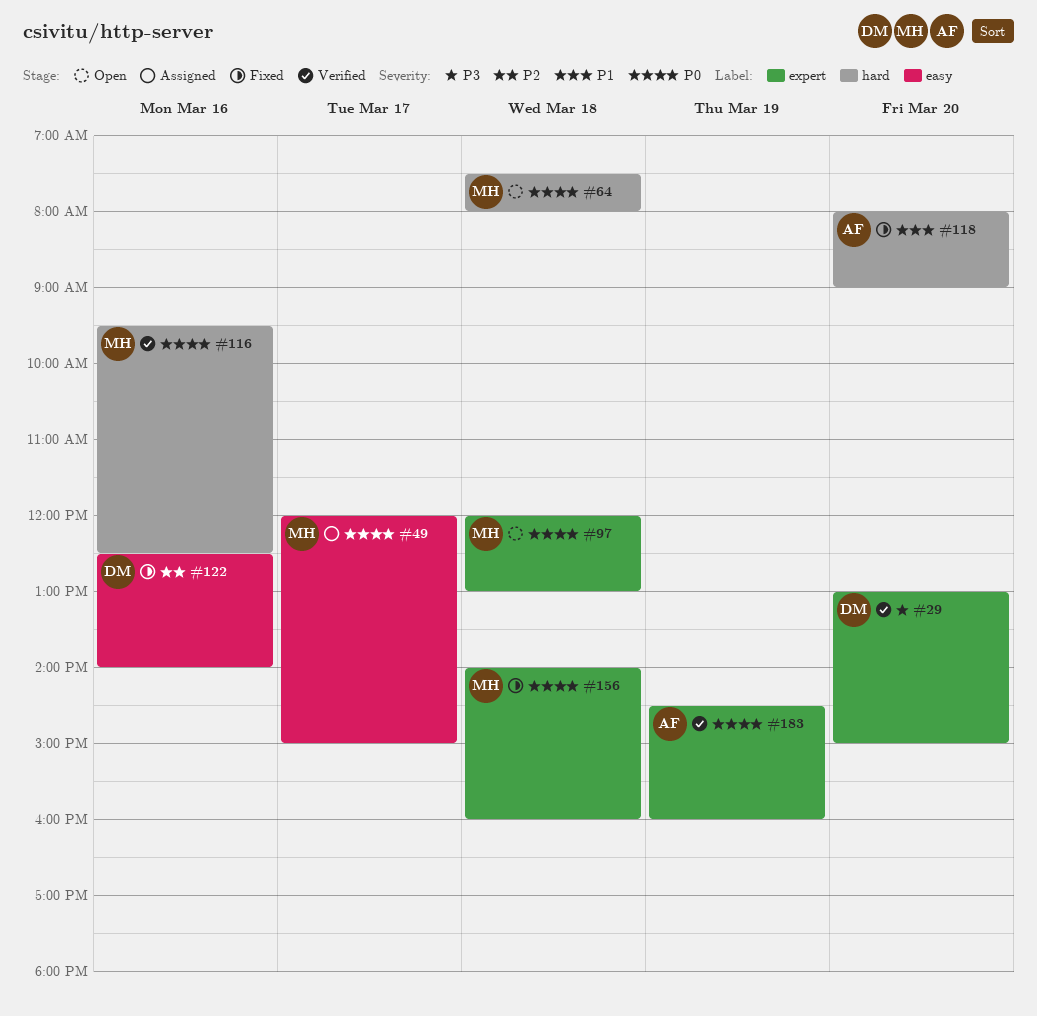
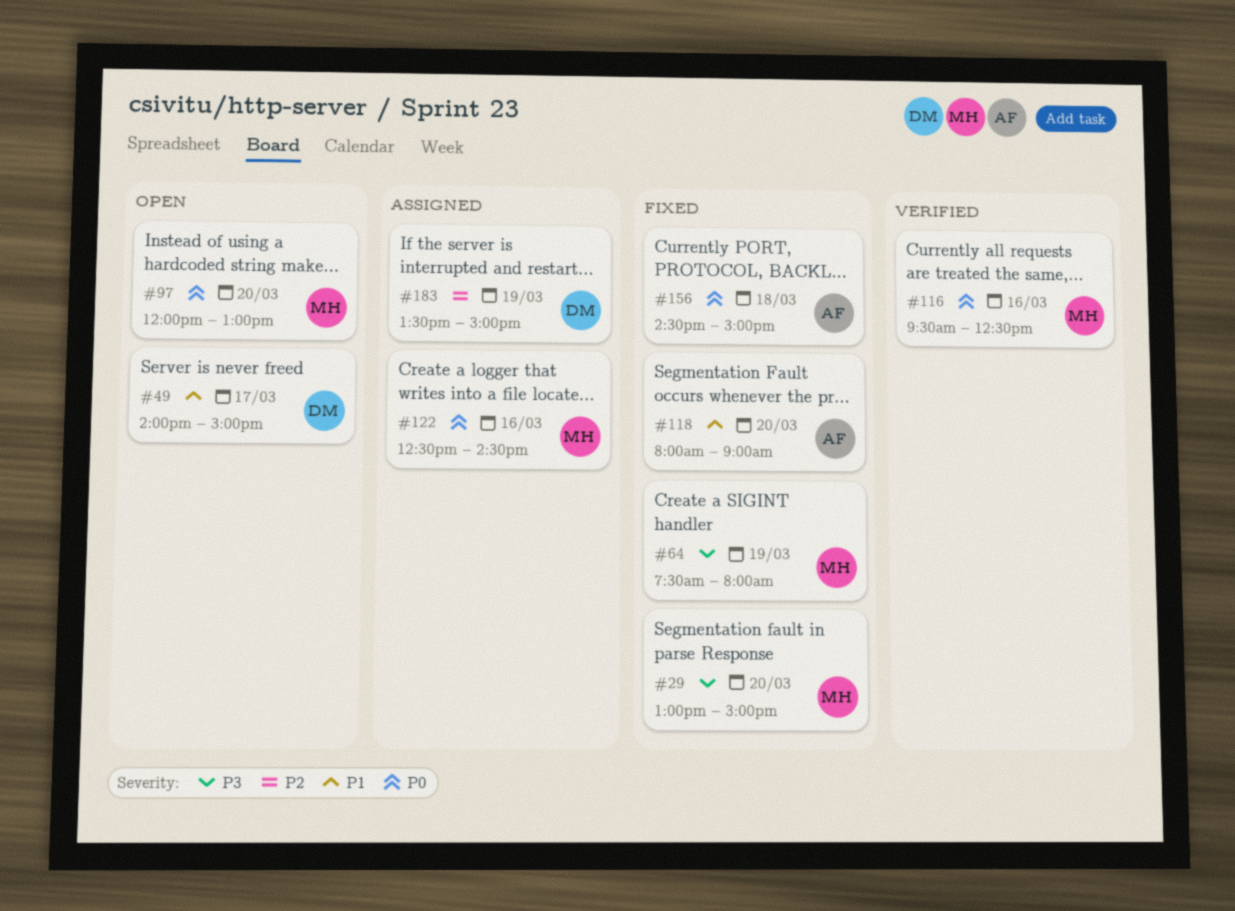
#29, status: Verified -> Fixed
#29, owner: DM -> MH
#49, status: Assigned -> Open
#49, owner: MH -> DM
#49, priority: P0 -> P1
#49, begins: 12:00 -> 14:00
#64, status: Open -> Fixed
#64, priority: P0 -> P3
#64, day: Mar 18 -> Mar 19
#97, day: Mar 18 -> Mar 20
#122, status: Fixed -> Assigned
#122, owner: DM -> MH
#122, priority: P2 -> P0
#122, ends: 14:00 -> 14:30
#156, owner: MH -> AF
#156, begins: 14:00 -> 14:30
#156, ends: 16:00 -> 15:00
#183, status: Verified -> Assigned
#183, owner: AF -> DM
#183, priority: P0 -> P2
#183, begins: 14:30 -> 13:30
#183, ends: 16:00 -> 15:00

